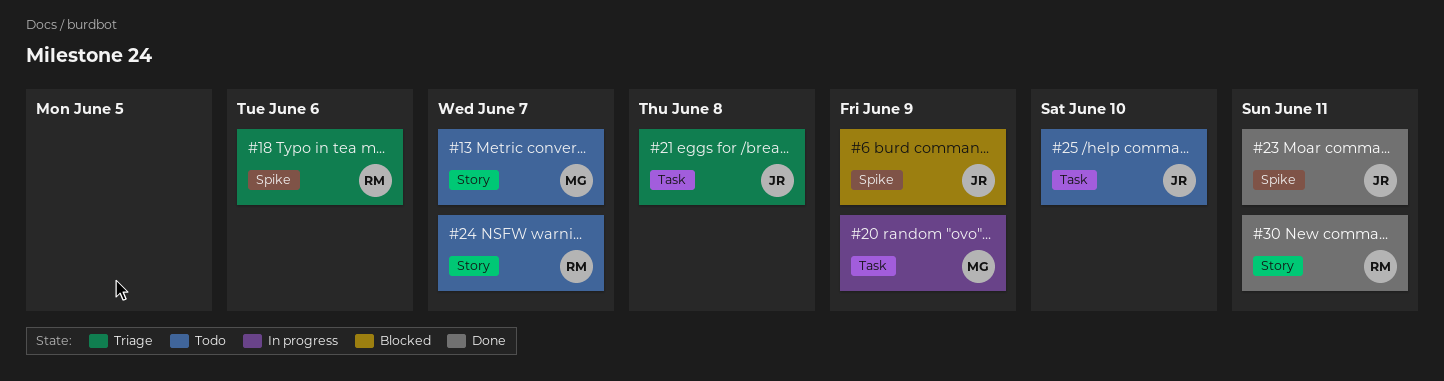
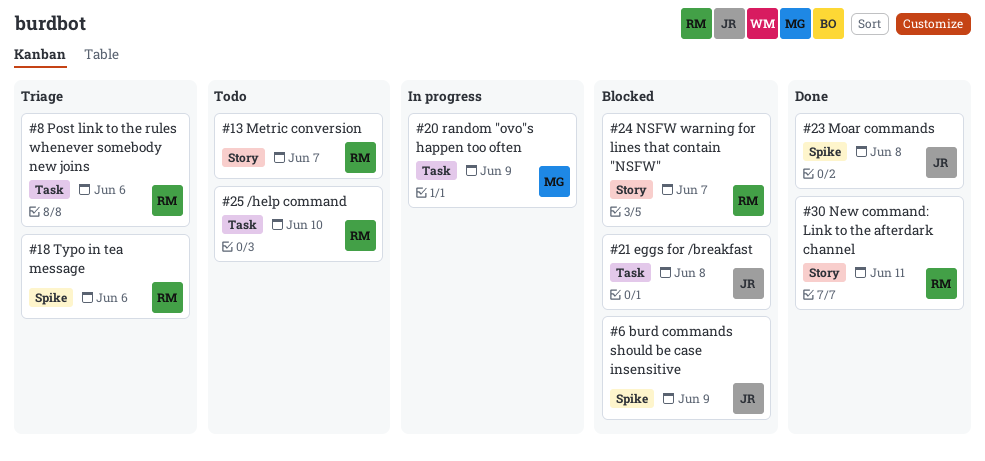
#8: none -> present
#13, owner: MG -> RM
#21, status: Triage -> Blocked
#23, due: Jun 11 -> Jun 8
#24, status: Todo -> Blocked
#25, owner: JR -> RM

